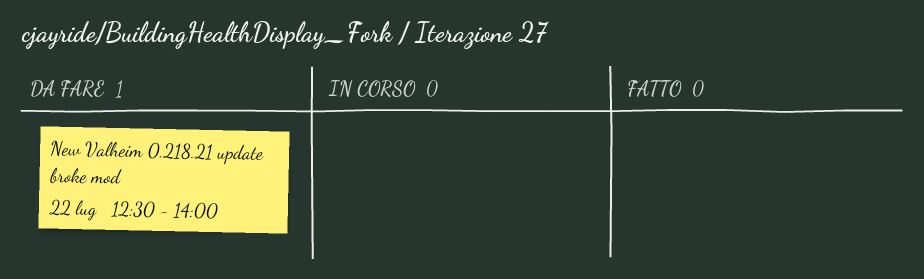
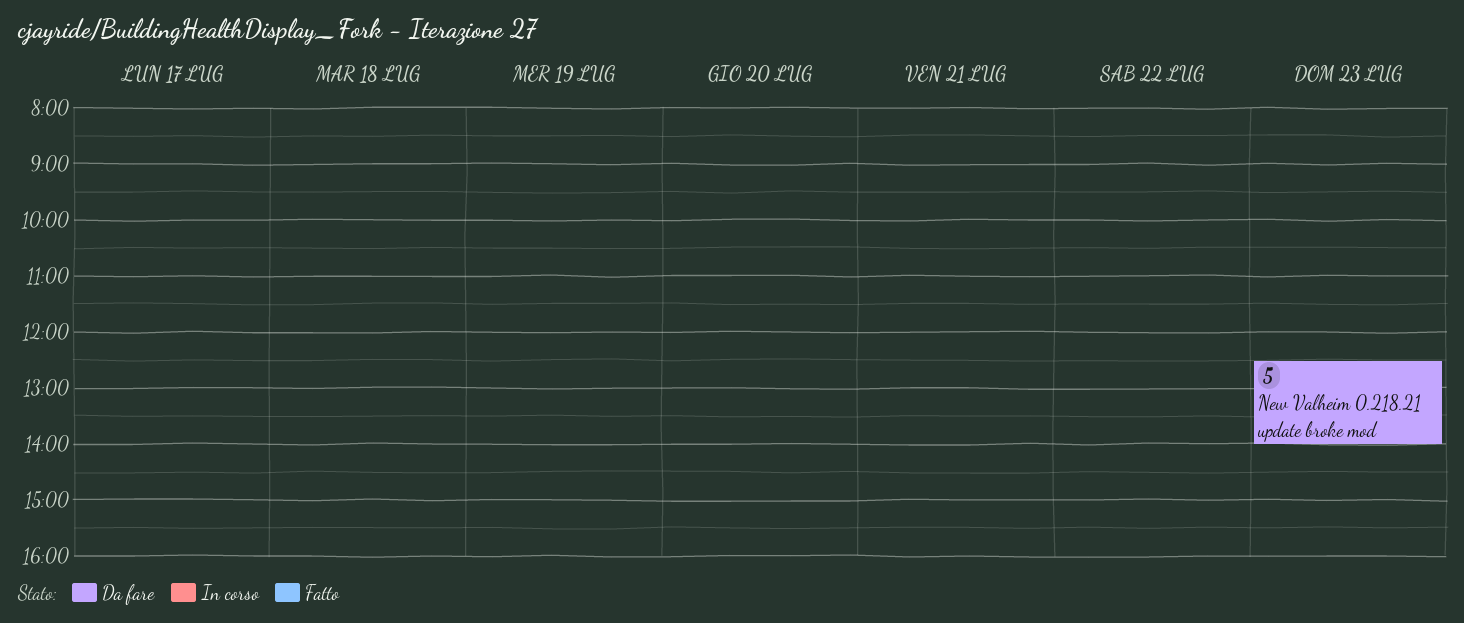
New Valheim 0.218.21 update broke mod, day: Jul 22 -> Jul 23

